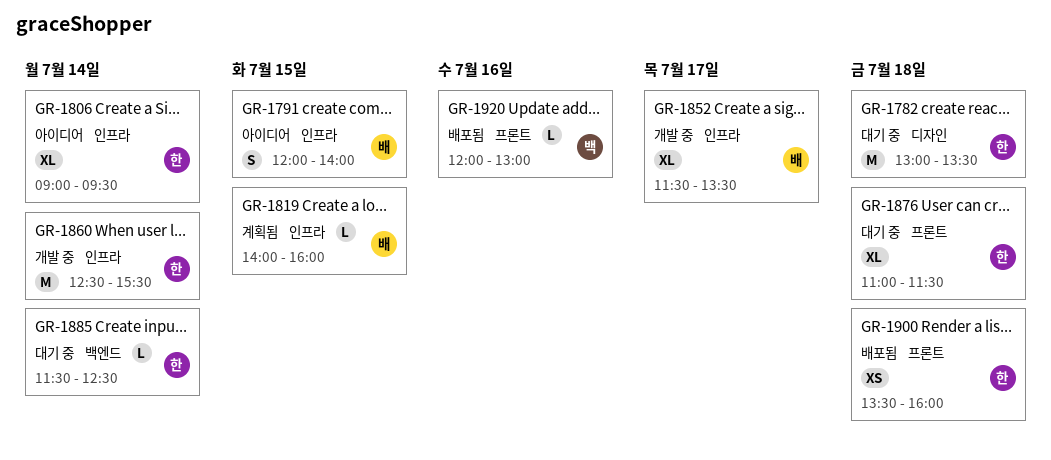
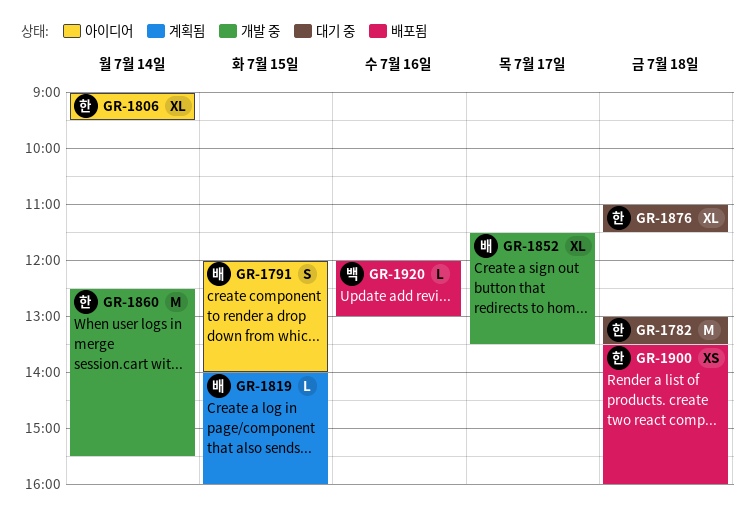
GR-1885: present -> none

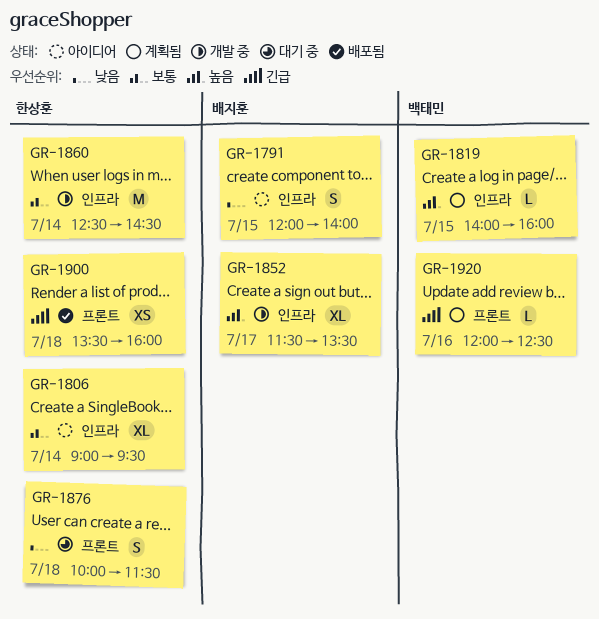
GR-1782: present -> none
GR-1819, owner: 배지훈 -> 백태민
GR-1860, ends: 15:30 -> 14:30
GR-1876, estimate: XL -> S
GR-1876, begins: 11:00 -> 10:00
GR-1920, status: 배포됨 -> 계획됨
GR-1920, ends: 13:00 -> 12:30

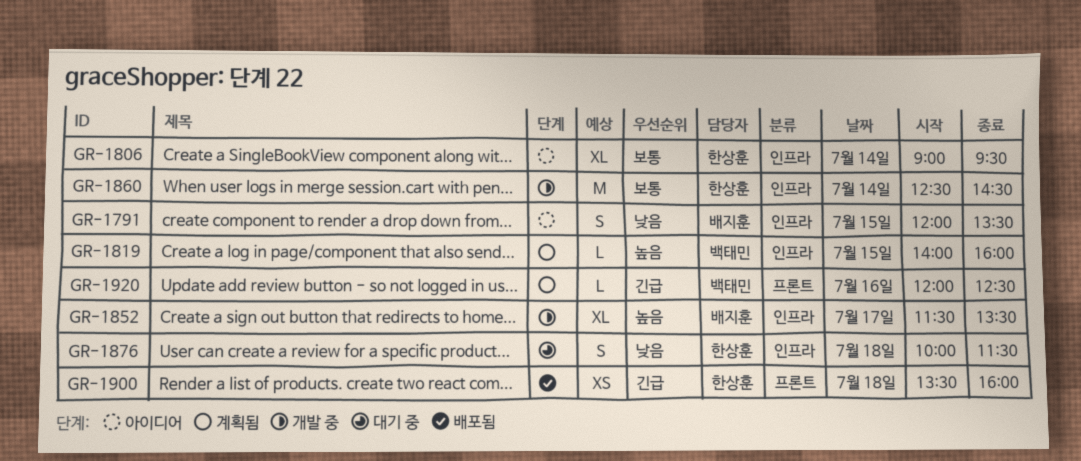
GR-1791, ends: 14:00 -> 13:30
GR-1876, label: 프론트 -> 인프라

